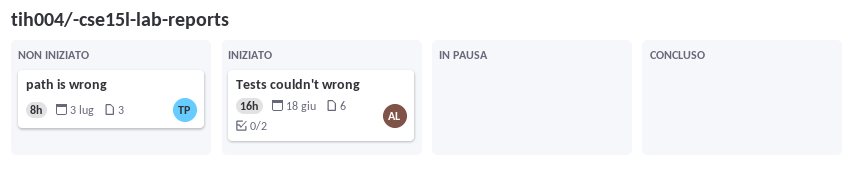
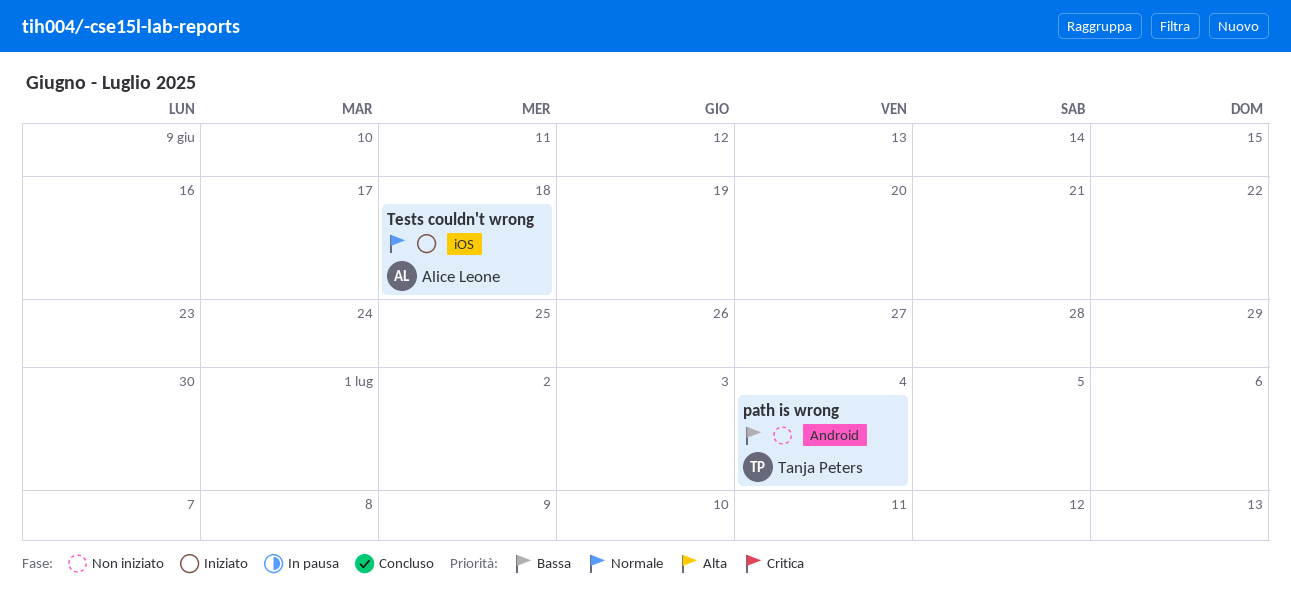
path is wrong, due: Jul 3 -> Jul 4

